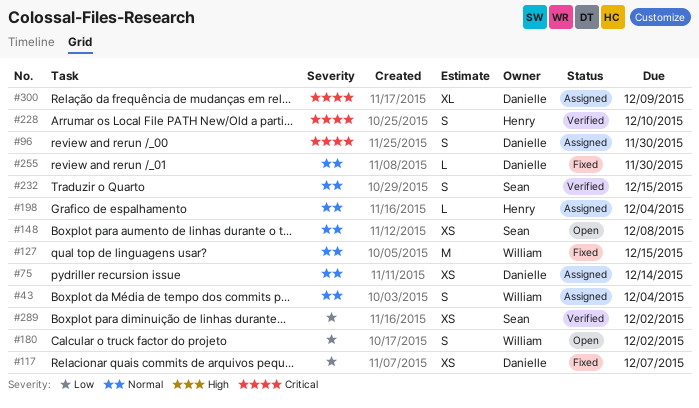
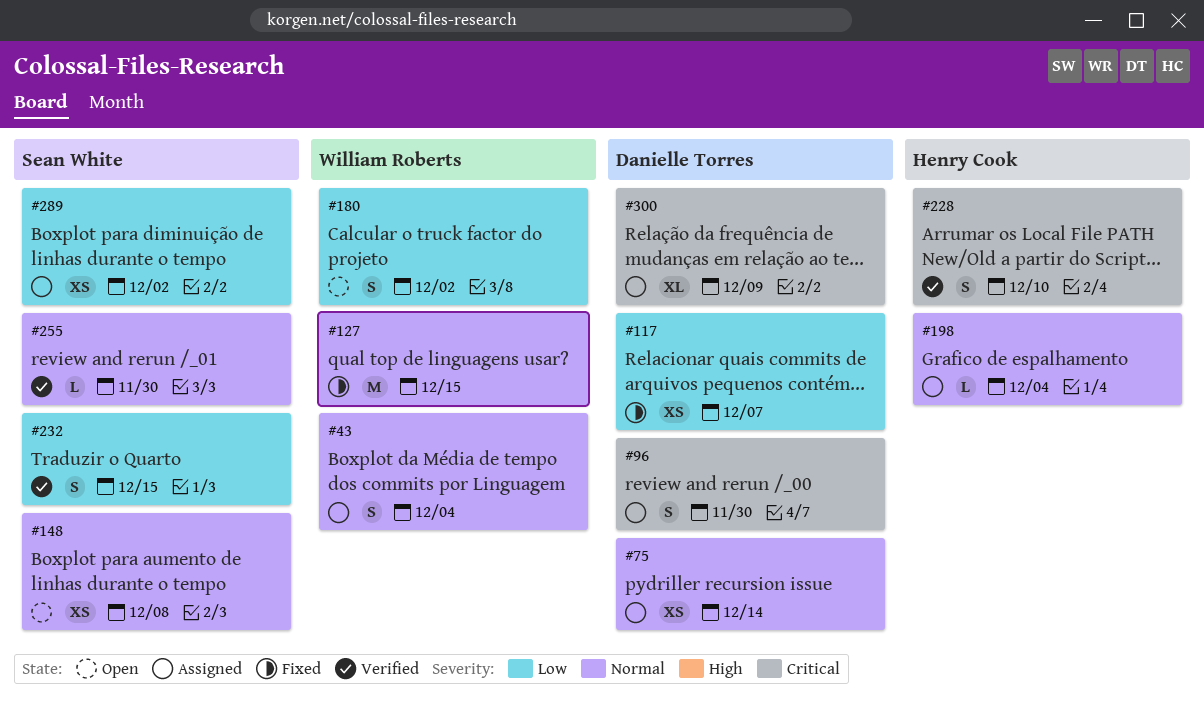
#232, priority: Normal -> Low
#255, status: Fixed -> Verified
#255, owner: Danielle Torres -> Sean White
#289, status: Verified -> Assigned

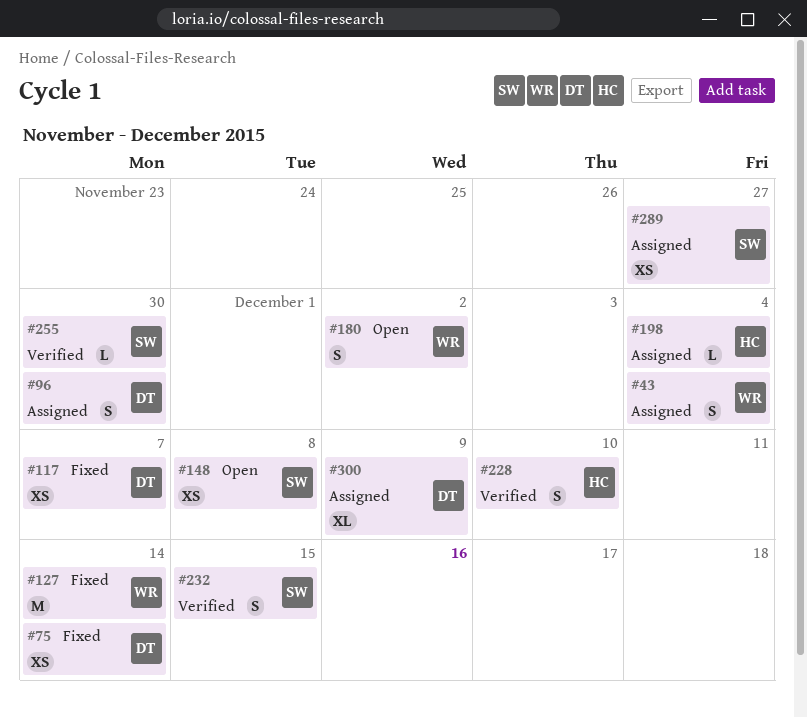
#75, status: Assigned -> Fixed
#127, due: Dec 15 -> Dec 14
#289, due: Dec 2 -> Nov 27

